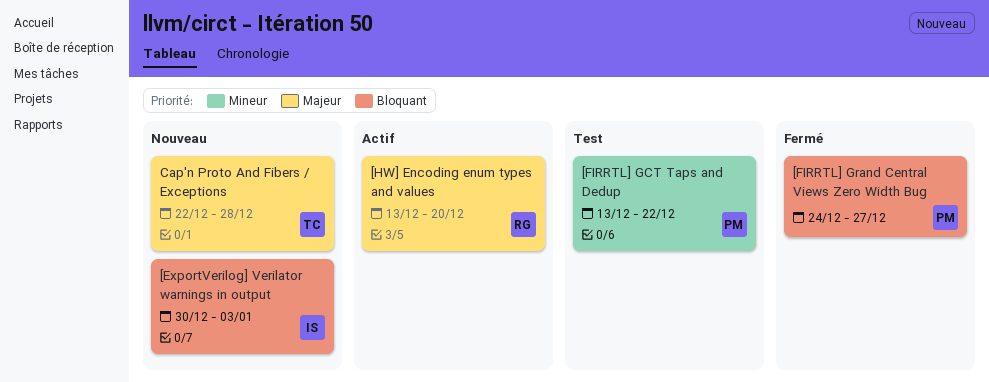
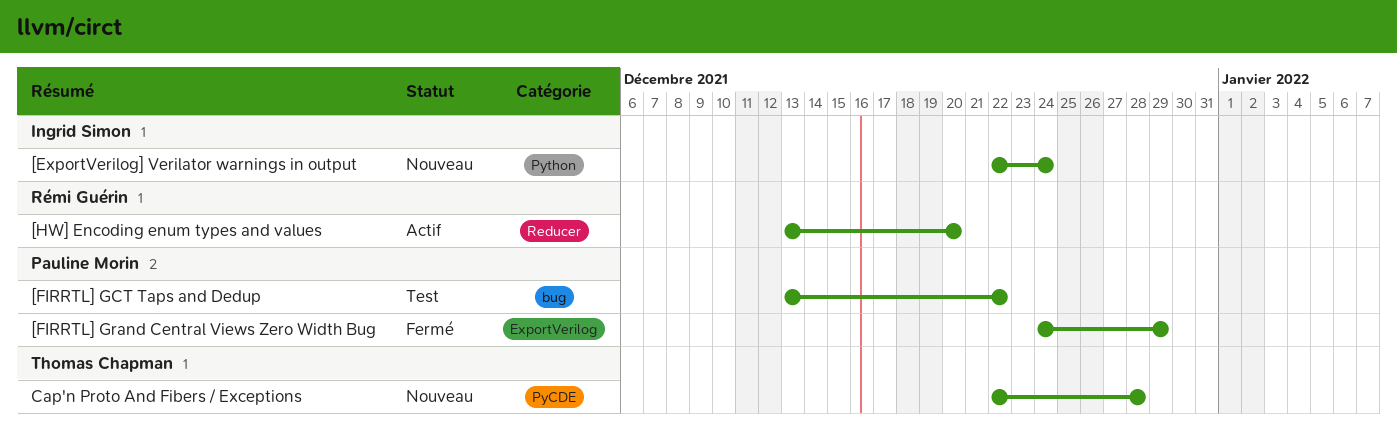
[ExportVerilog] Verilator warnings in output, start: Dec 30 -> Dec 22
[ExportVerilog] Verilator warnings in output, due: Jan 3 -> Dec 24
[FIRRTL] Grand Central Views Zero Width Bug, due: Dec 27 -> Dec 29

